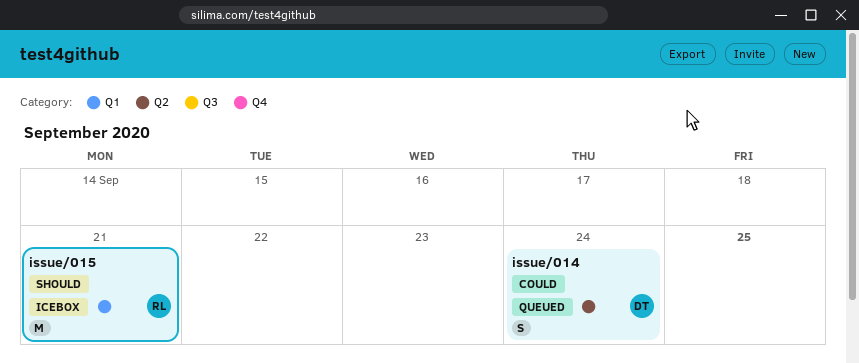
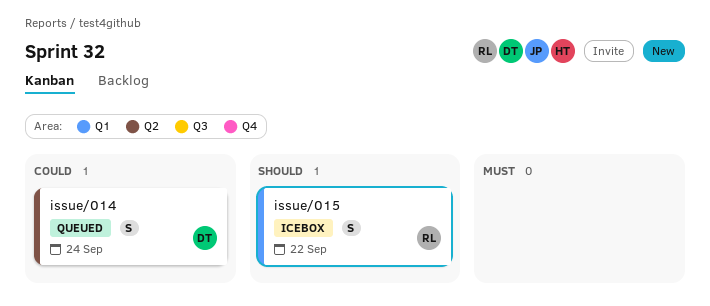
issue/015, estimate: M -> S
issue/015, due: Sep 21 -> Sep 22

